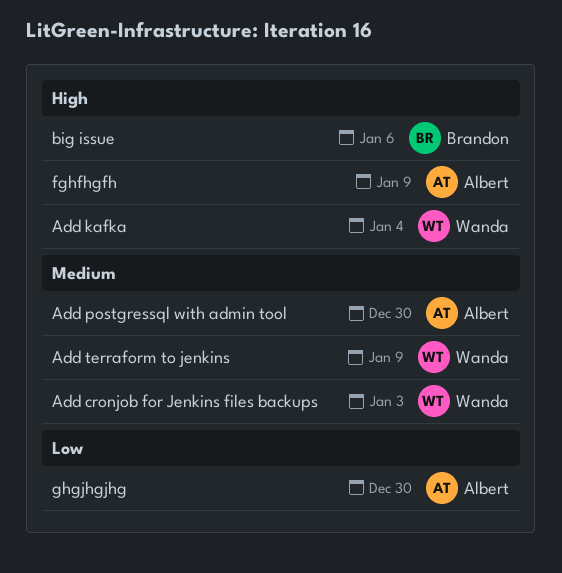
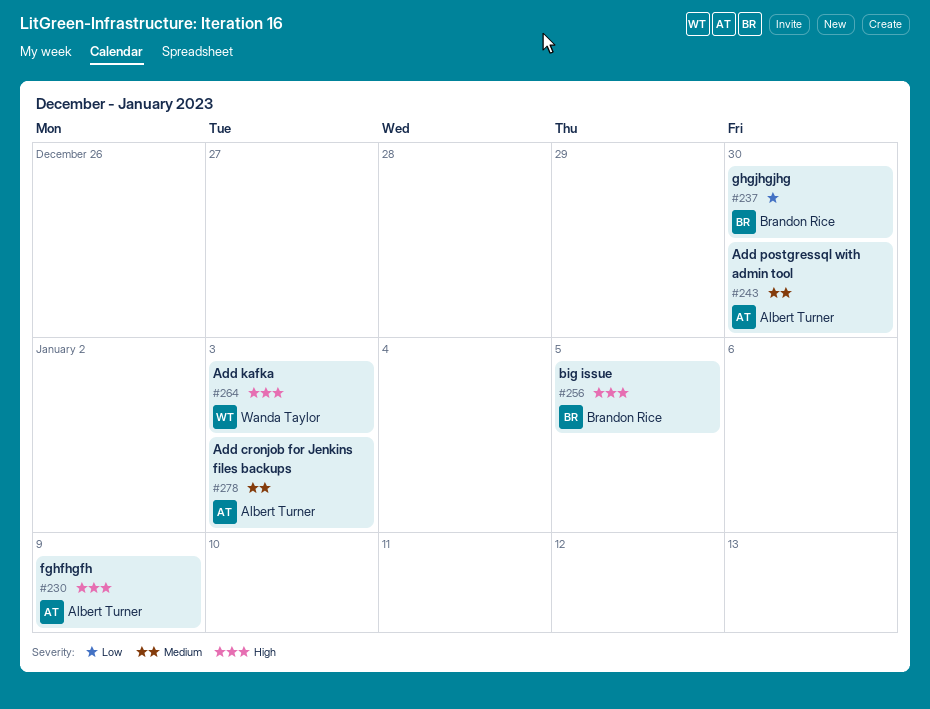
Add cronjob for Jenkins files backups, owner: Wanda Taylor -> Albert Turner
Add kafka, due: Jan 4 -> Jan 3
Add terraform to jenkins: present -> none
big issue, due: Jan 6 -> Jan 5
ghgjhgjhg, owner: Albert Turner -> Brandon Rice

